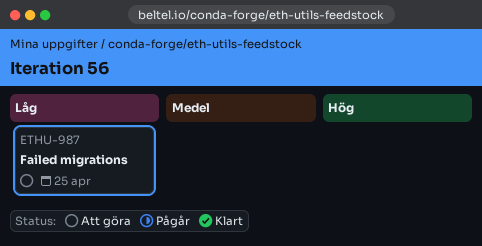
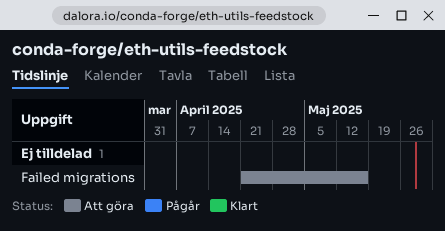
Failed migrations, due: Apr 25 -> May 16

